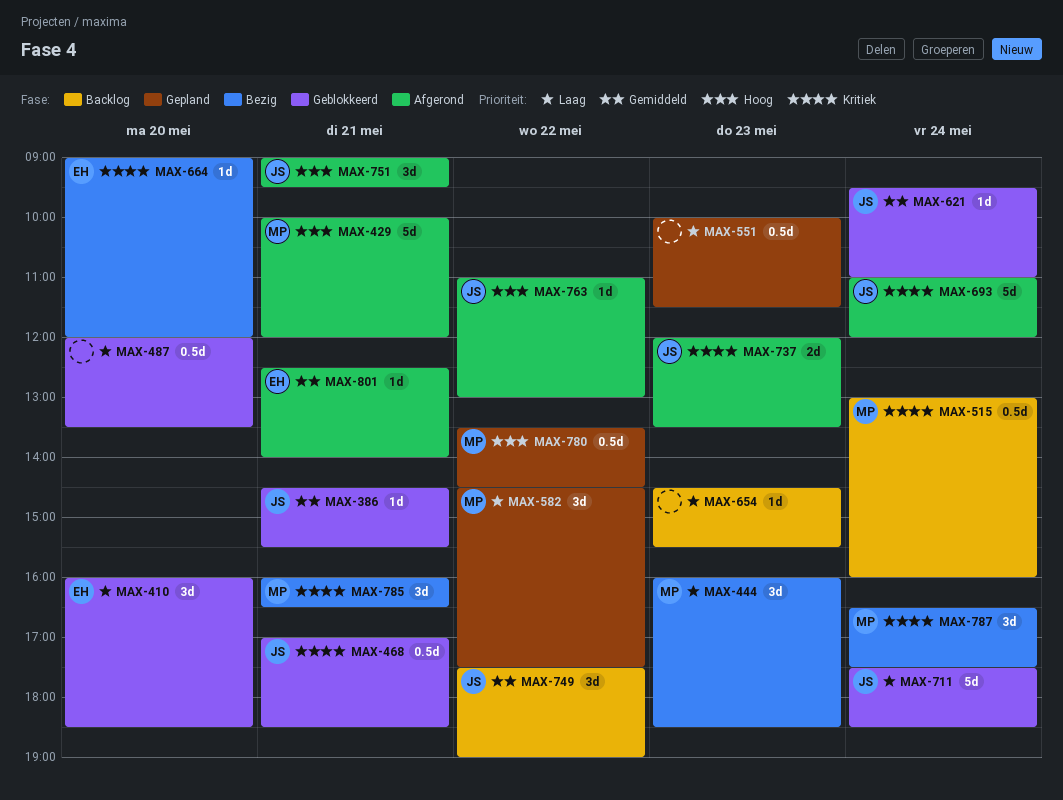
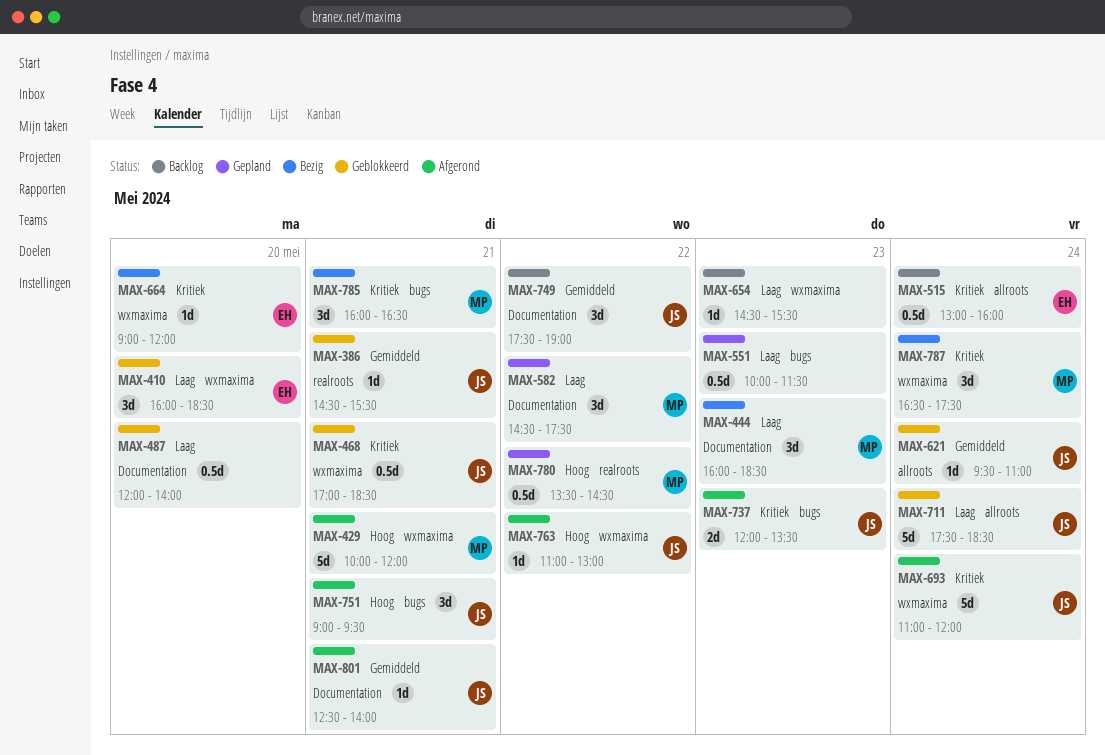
MAX-487, ends: 13:30 -> 14:00
MAX-515, owner: MP -> EH
MAX-801, owner: EH -> JS

